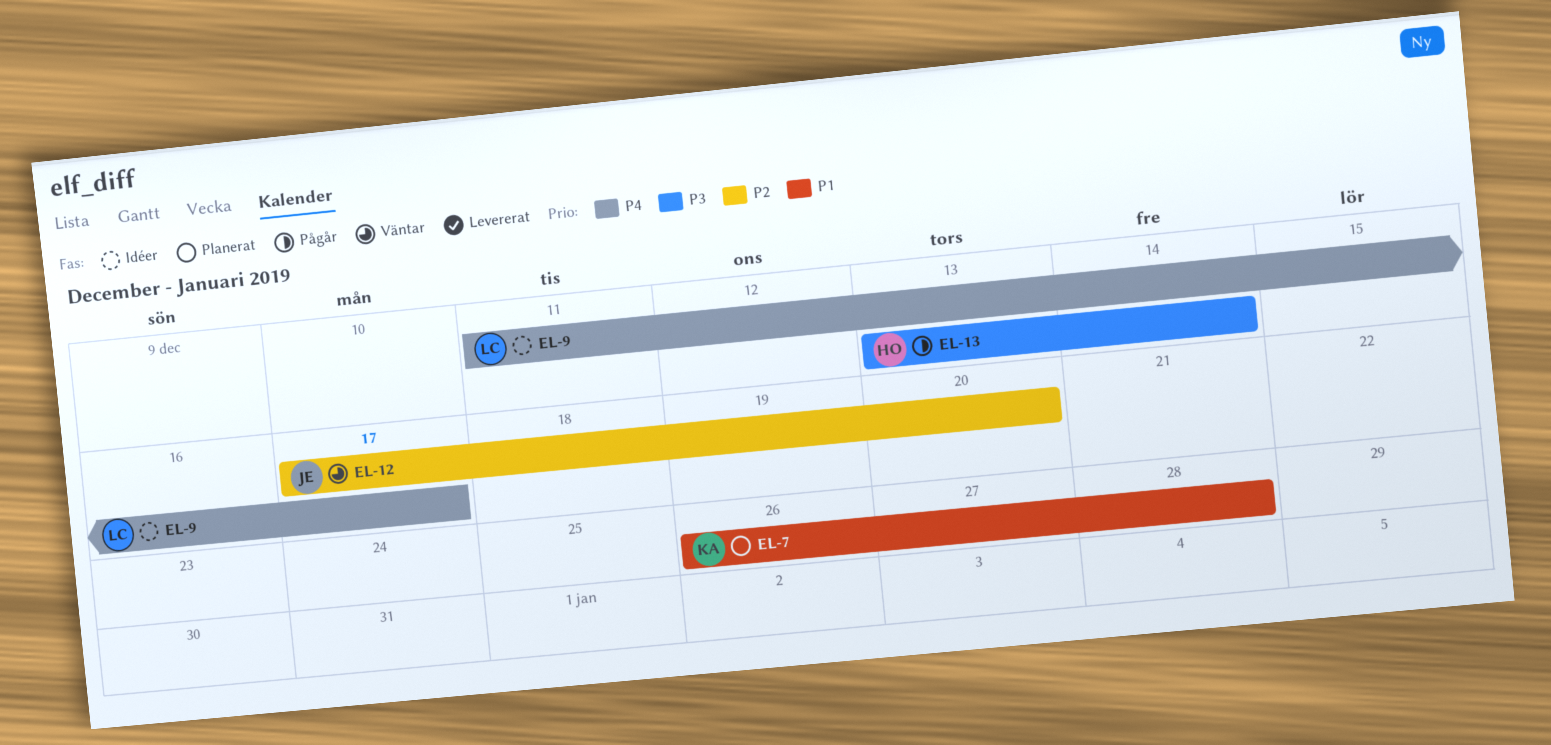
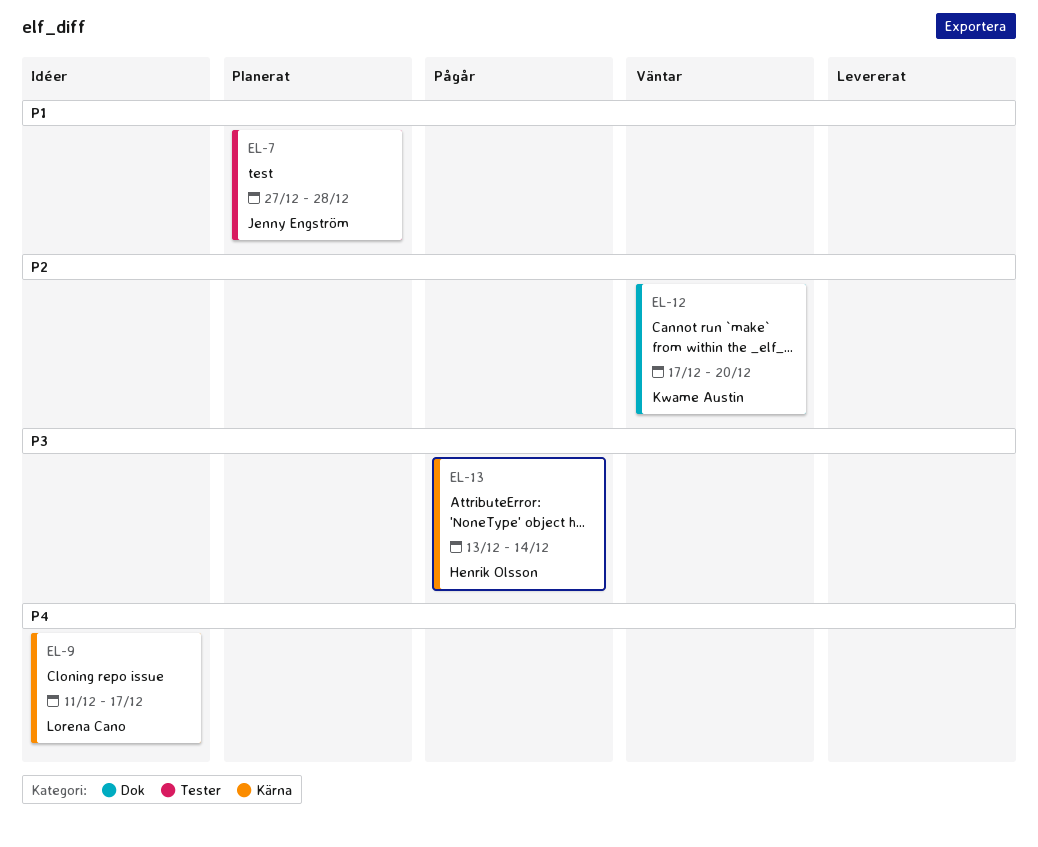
EL-7, owner: Kwame Austin -> Jenny Engström
EL-7, start: Dec 26 -> Dec 27
EL-12, owner: Jenny Engström -> Kwame Austin

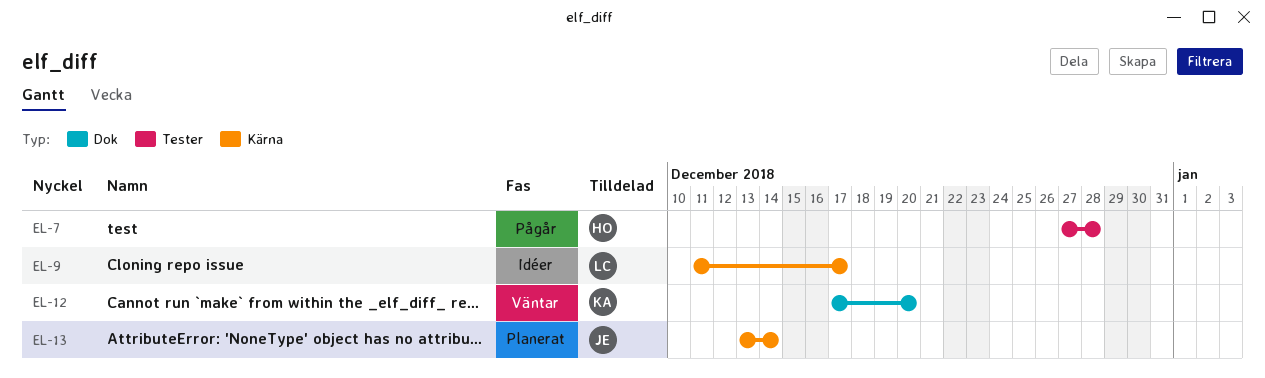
EL-7, status: Planerat -> Pågår
EL-7, owner: Jenny Engström -> Henrik Olsson
EL-13, status: Pågår -> Planerat
EL-13, owner: Henrik Olsson -> Jenny Engström

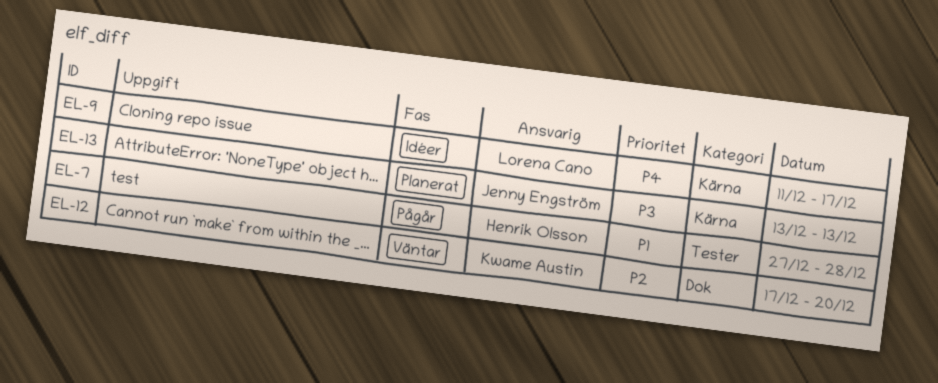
EL-13, due: Dec 14 -> Dec 13

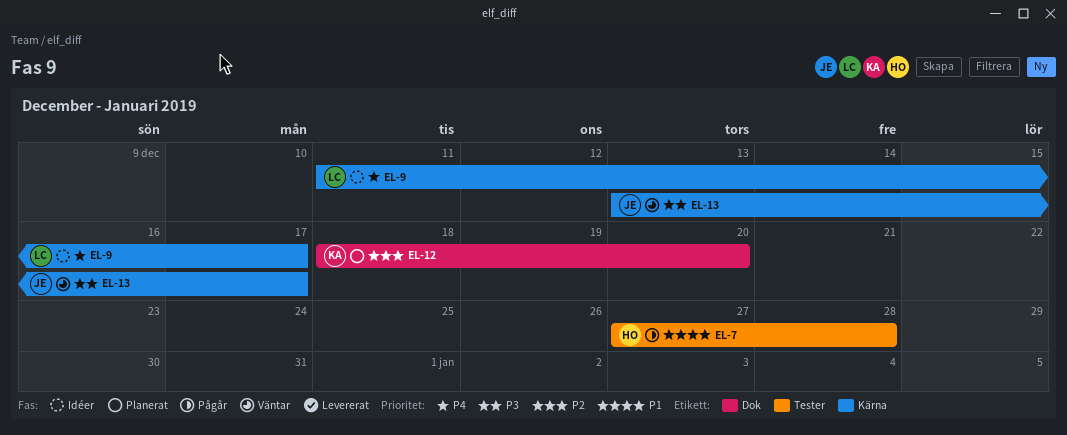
EL-12, status: Väntar -> Planerat
EL-12, start: Dec 17 -> Dec 18
EL-13, status: Planerat -> Väntar
EL-13, due: Dec 13 -> Dec 17

